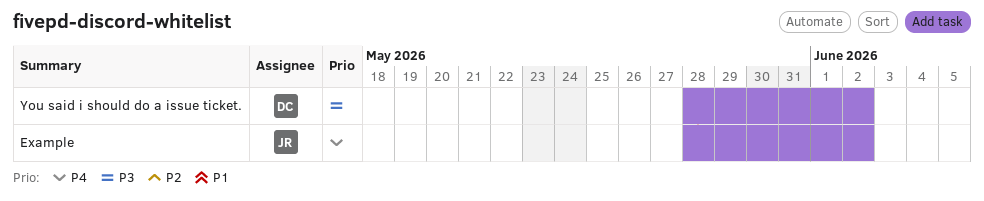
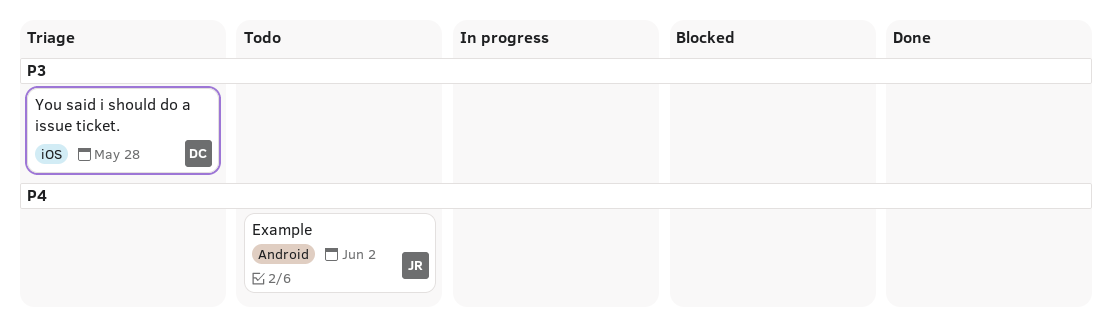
You said i should do a issue ticket., due: Jun 2 -> May 28

